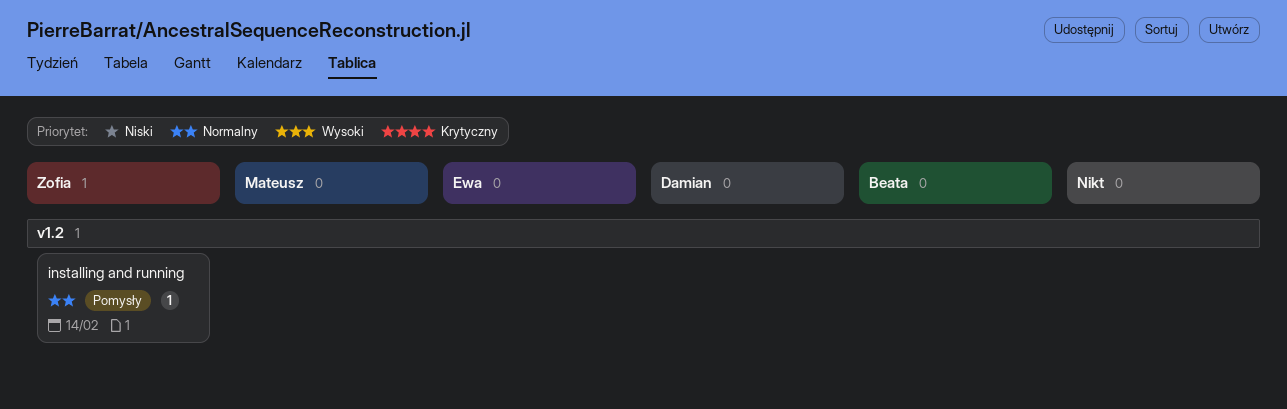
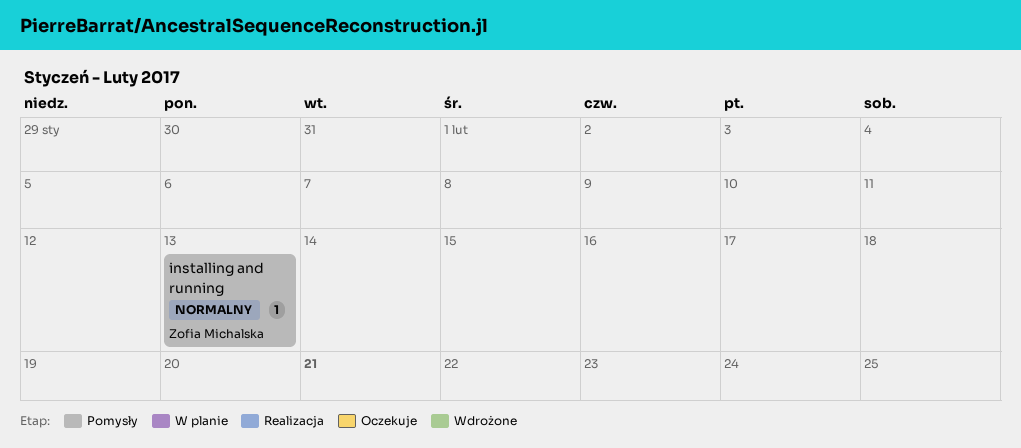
installing and running, due: Feb 14 -> Feb 13

